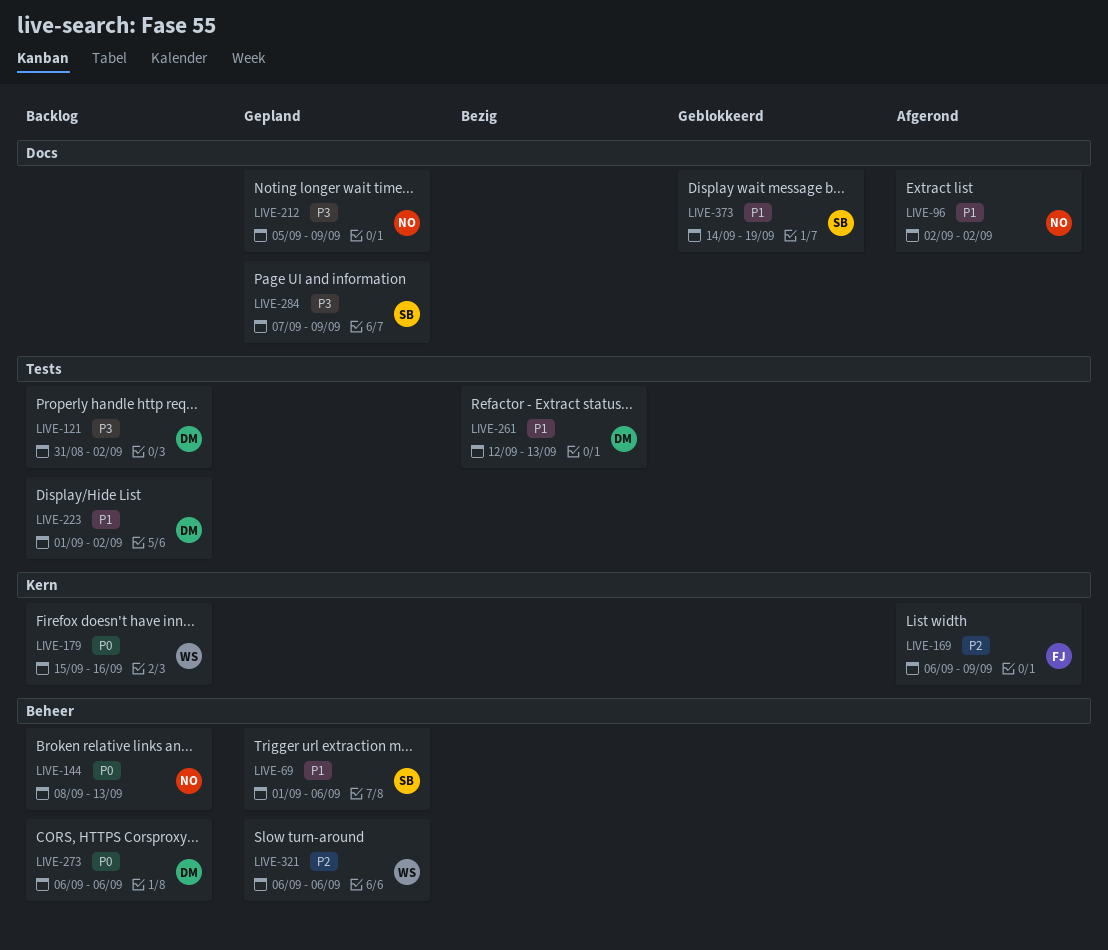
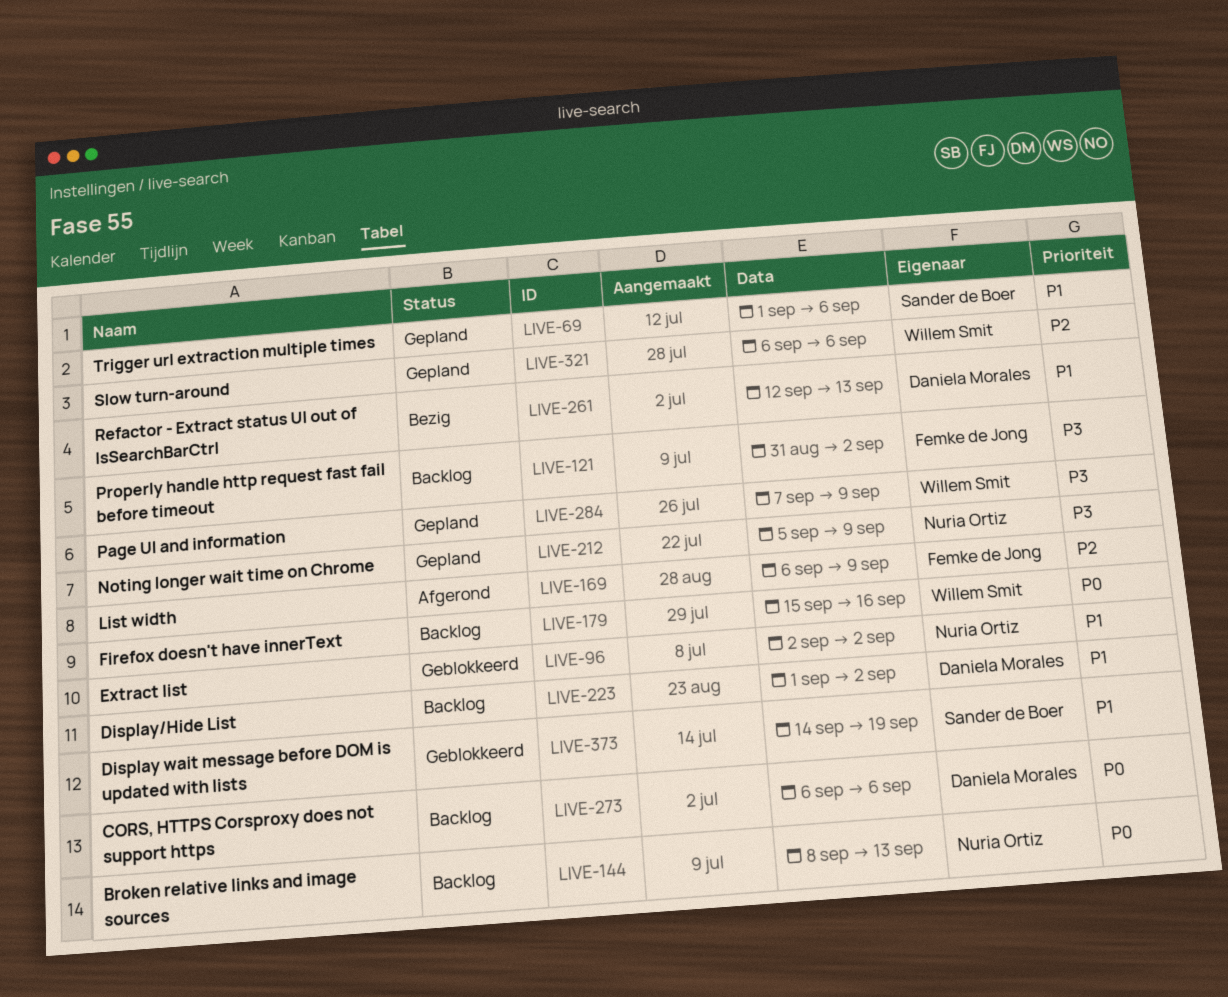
LIVE-96, status: Afgerond -> Geblokkeerd
LIVE-121, owner: Daniela Morales -> Femke de Jong
LIVE-284, owner: Sander de Boer -> Willem Smit

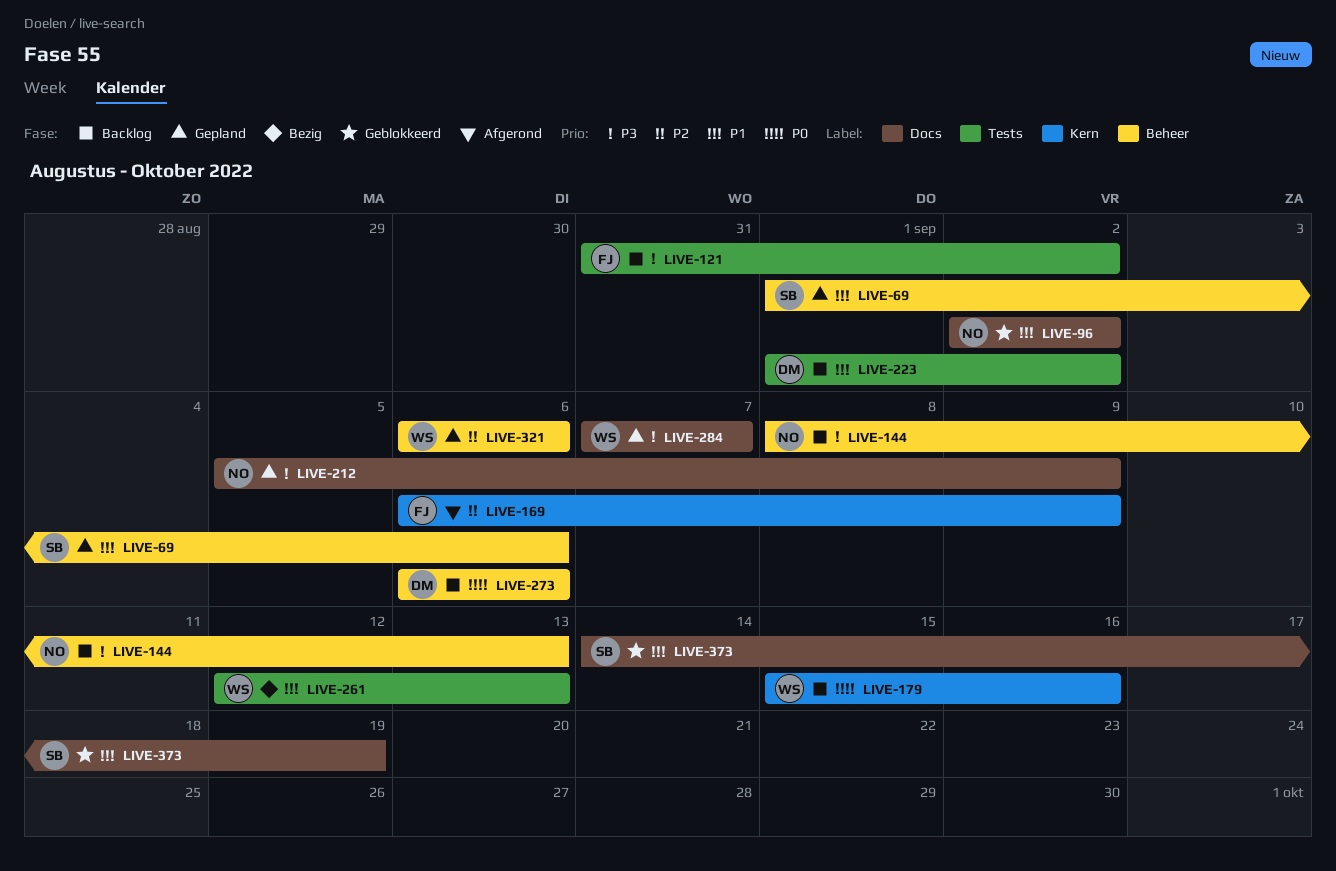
LIVE-144, priority: P0 -> P3
LIVE-261, owner: Daniela Morales -> Willem Smit
LIVE-284, due: Sep 9 -> Sep 7

